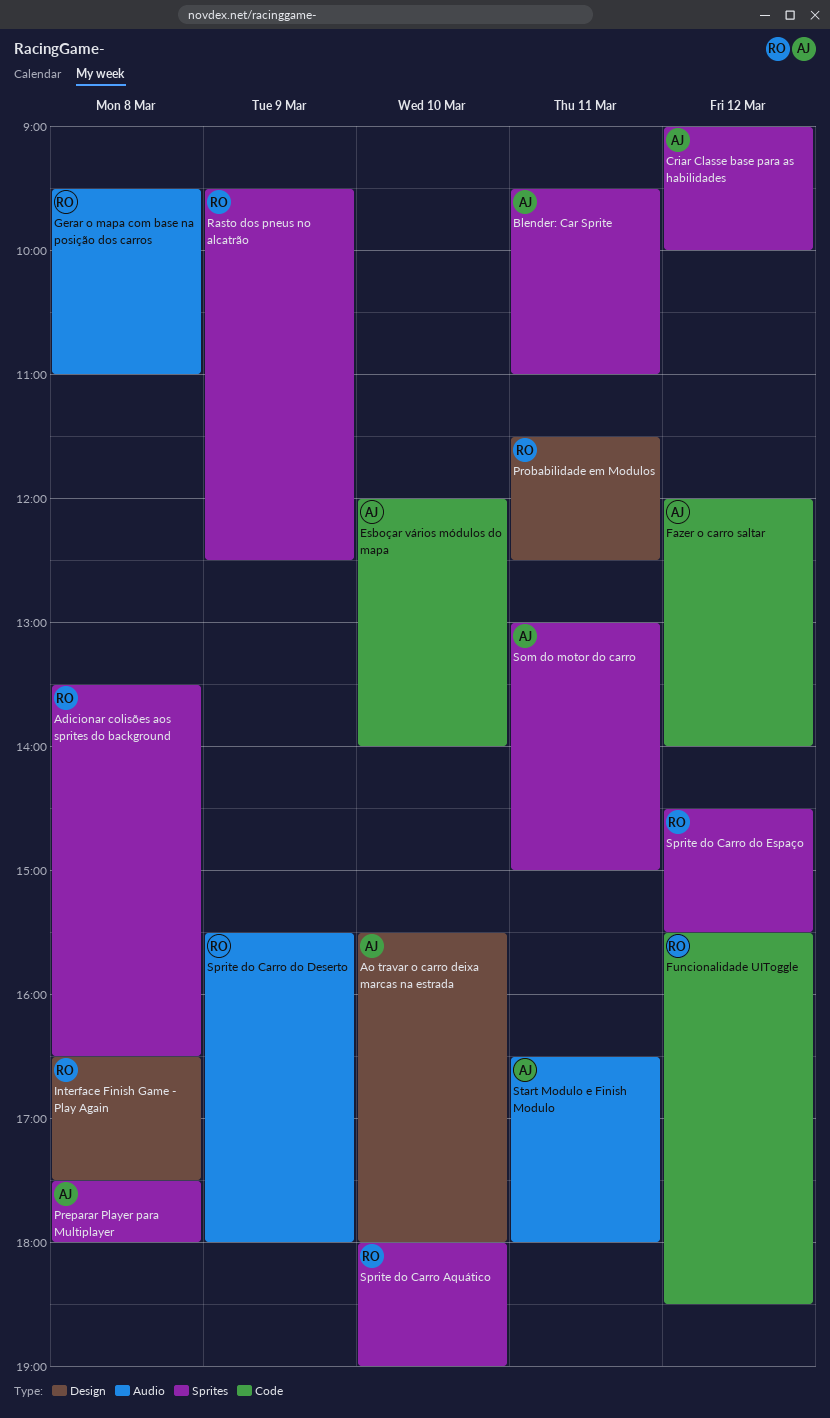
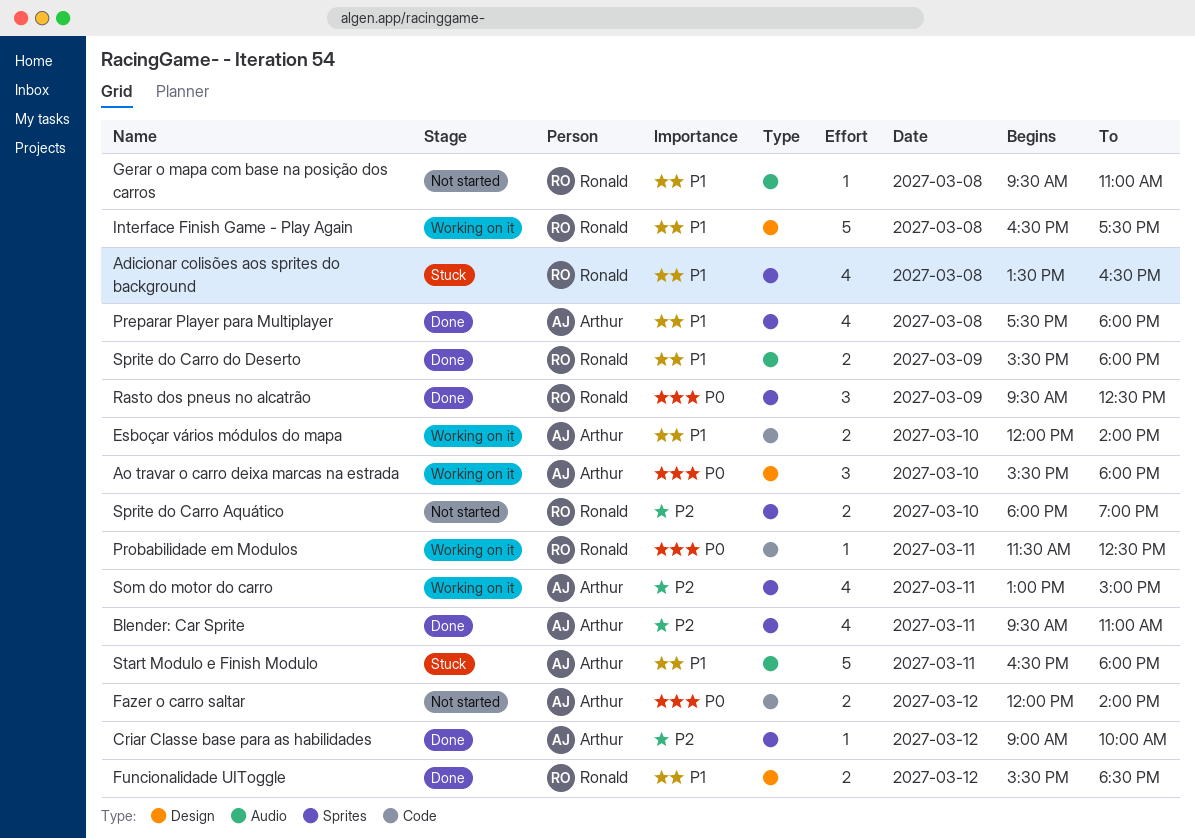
Funcionalidade UIToggle, label: Code -> Design
Probabilidade em Modulos, label: Design -> Code
Sprite do Carro do Espaço: present -> none

